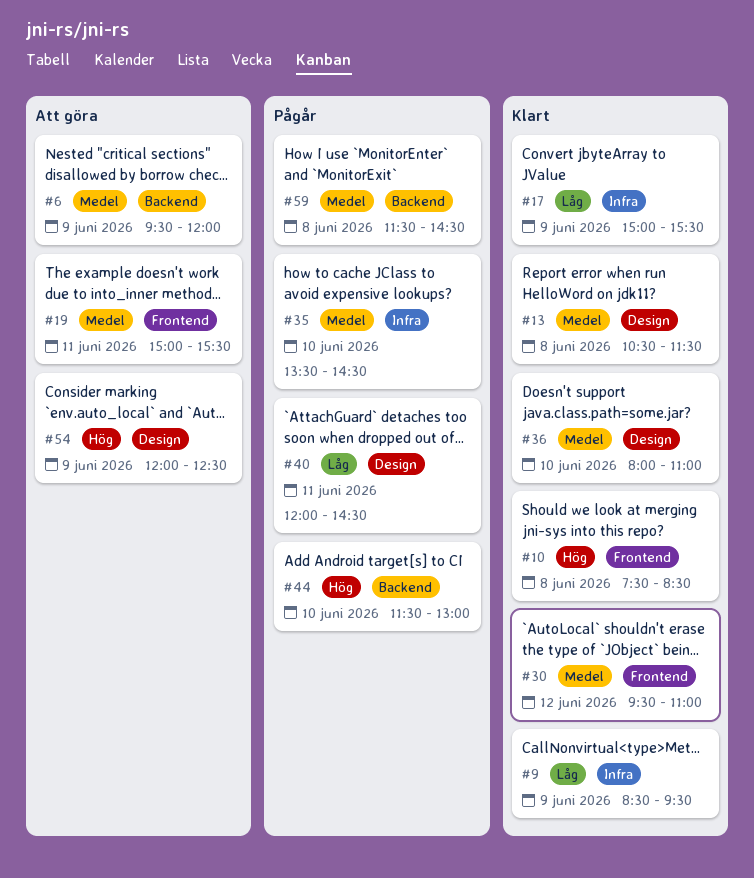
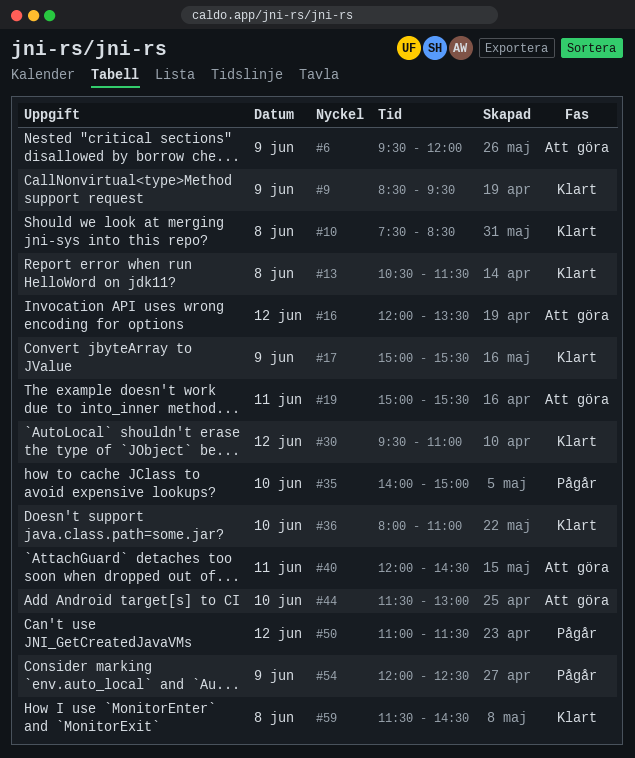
#16: none -> present
#35, begins: 13:30 -> 14:00
#35, ends: 14:30 -> 15:00
#40, status: Pågår -> Att göra
#44, status: Pågår -> Att göra
#50: none -> present
#54, status: Att göra -> Pågår
#59, status: Pågår -> Klart

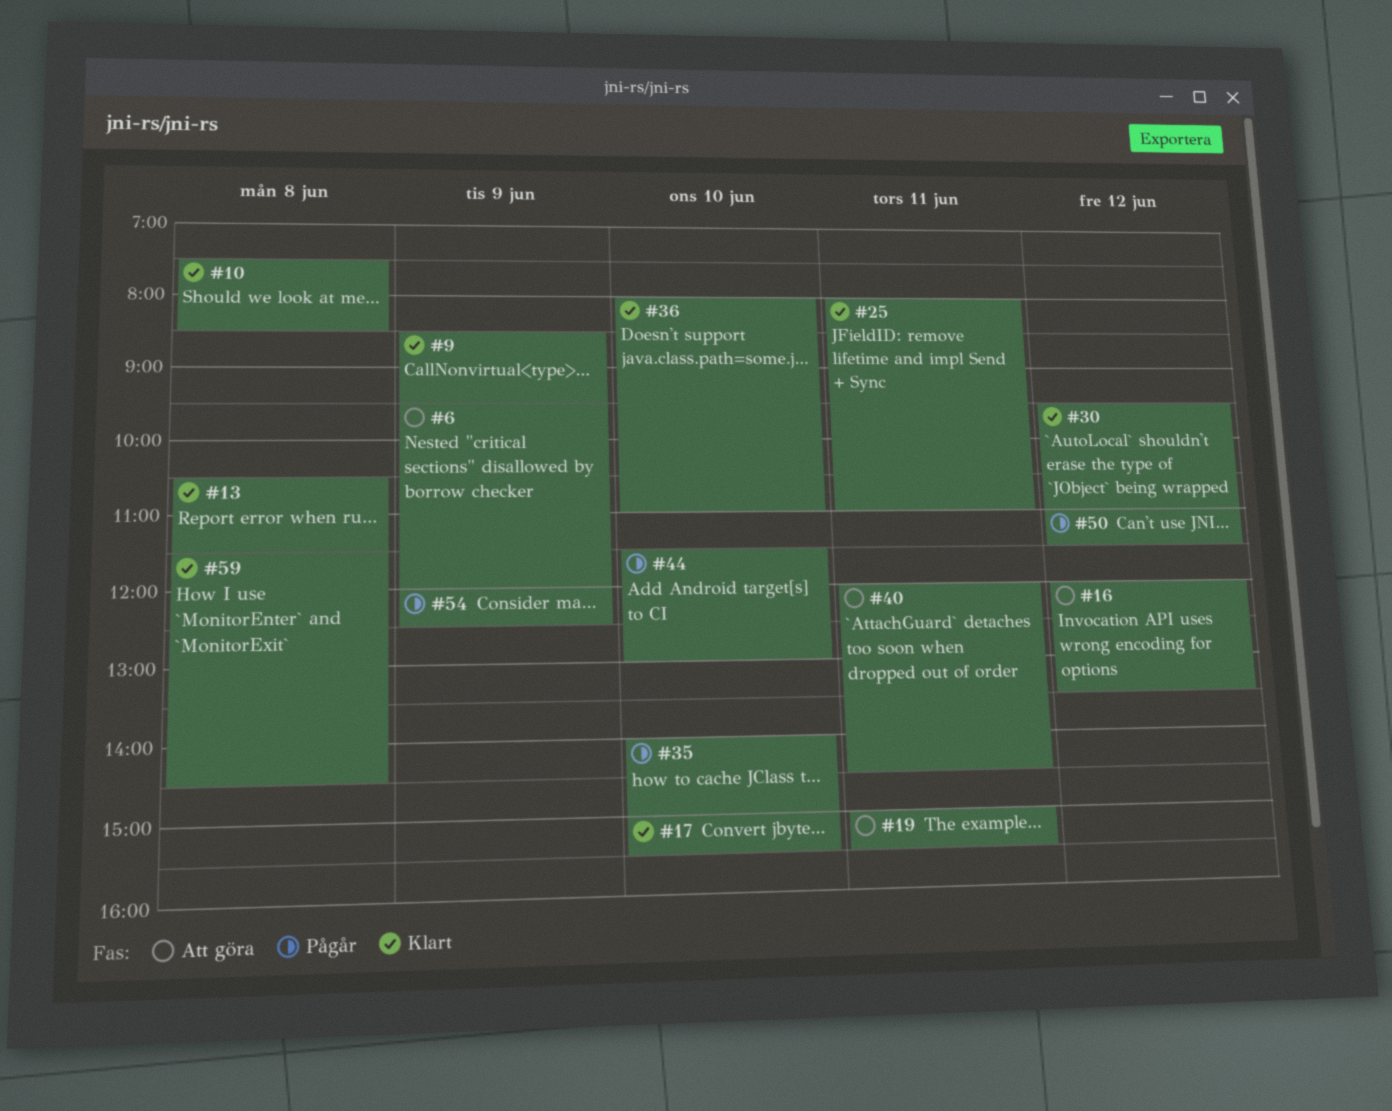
#17, day: Jun 9 -> Jun 10
#25: none -> present
#44, status: Att göra -> Pågår

